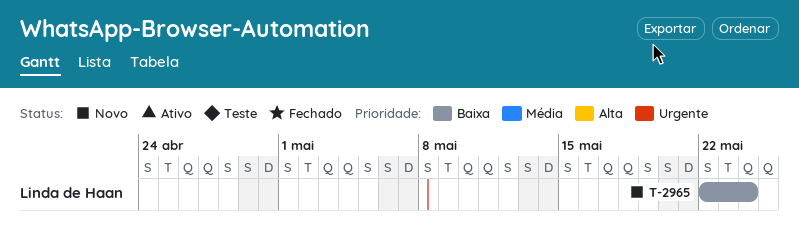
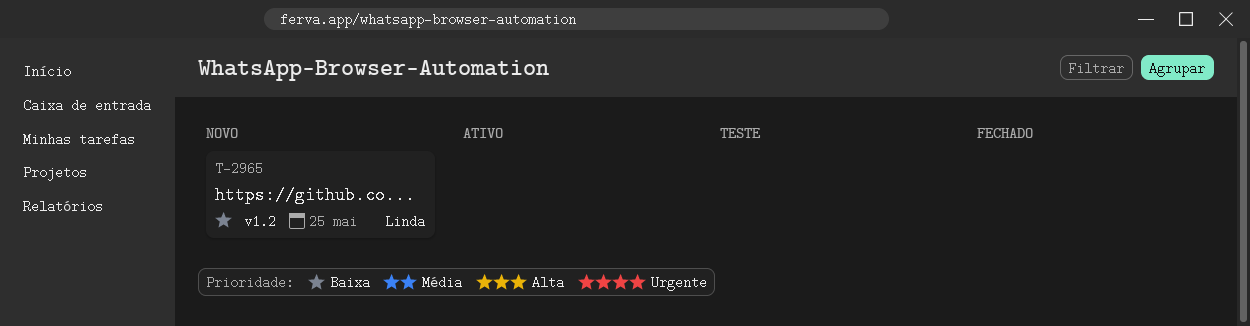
T-2965, due: May 24 -> May 25

